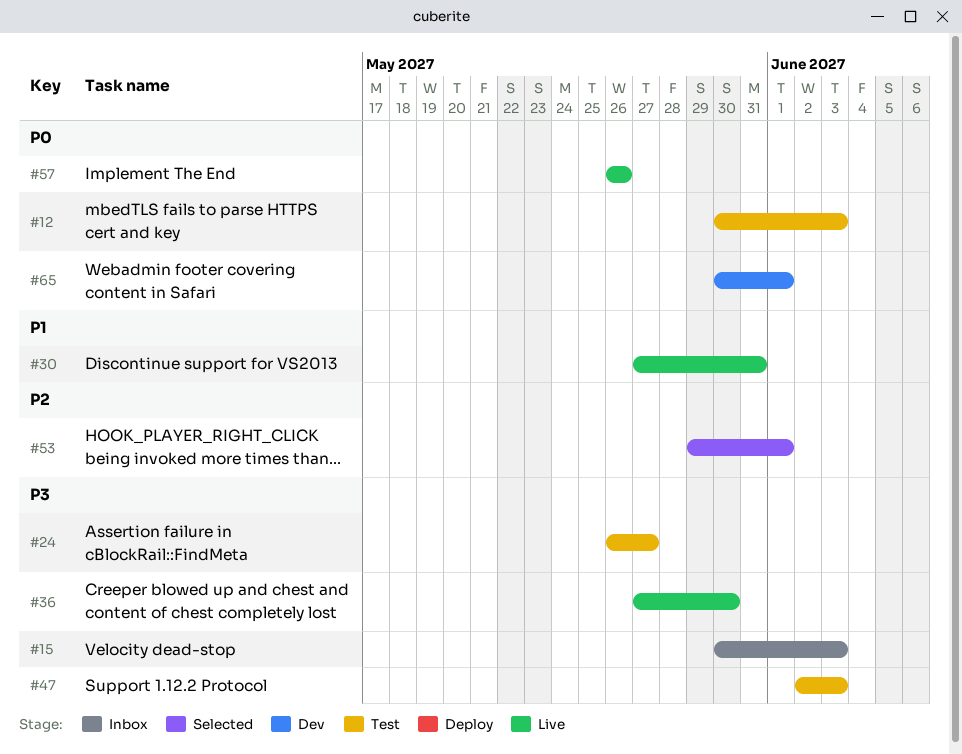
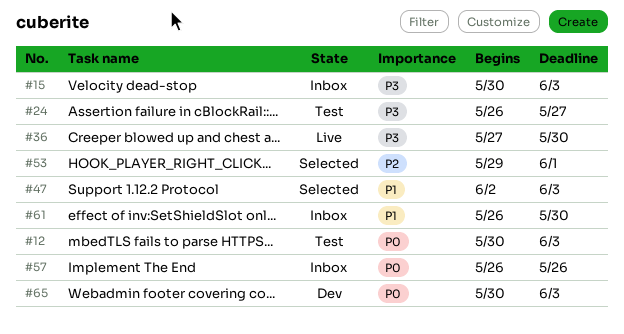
#30: present -> none
#47, status: Test -> Selected
#47, priority: P3 -> P1
#57, status: Live -> Inbox
#61: none -> present
#65, due: Jun 1 -> Jun 3

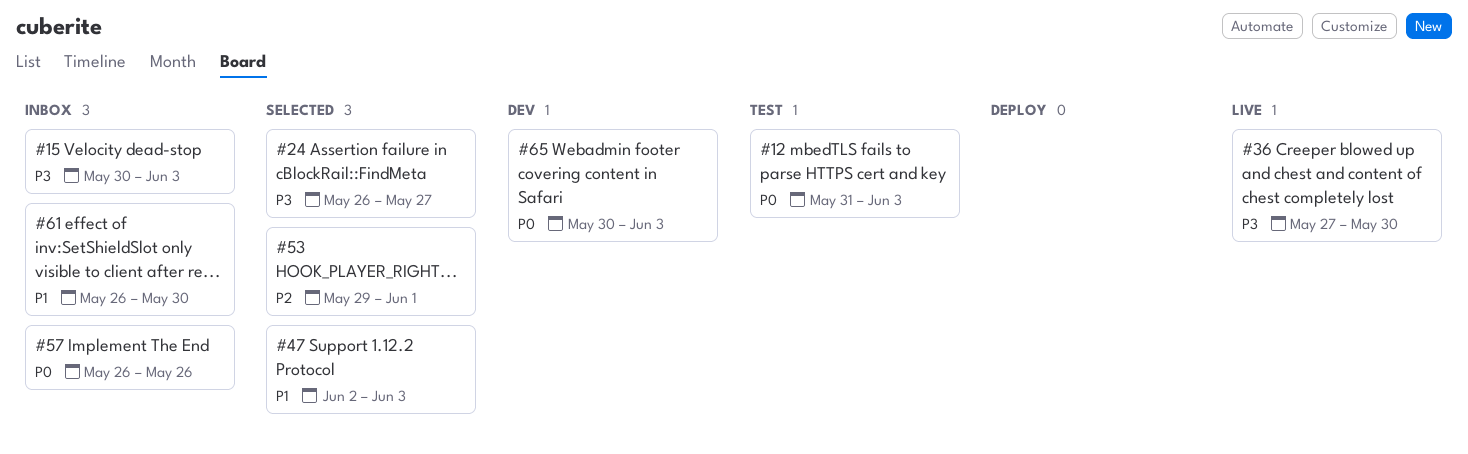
#12, start: May 30 -> May 31
#24, status: Test -> Selected

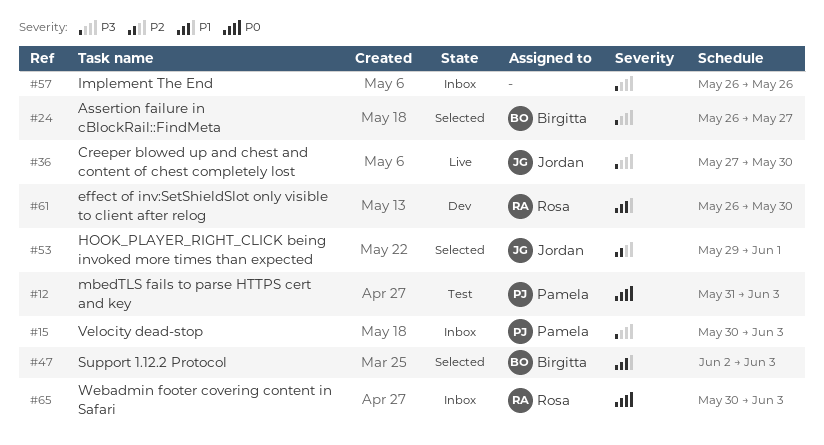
#57, priority: P0 -> P3
#61, status: Inbox -> Dev
#65, status: Dev -> Inbox

